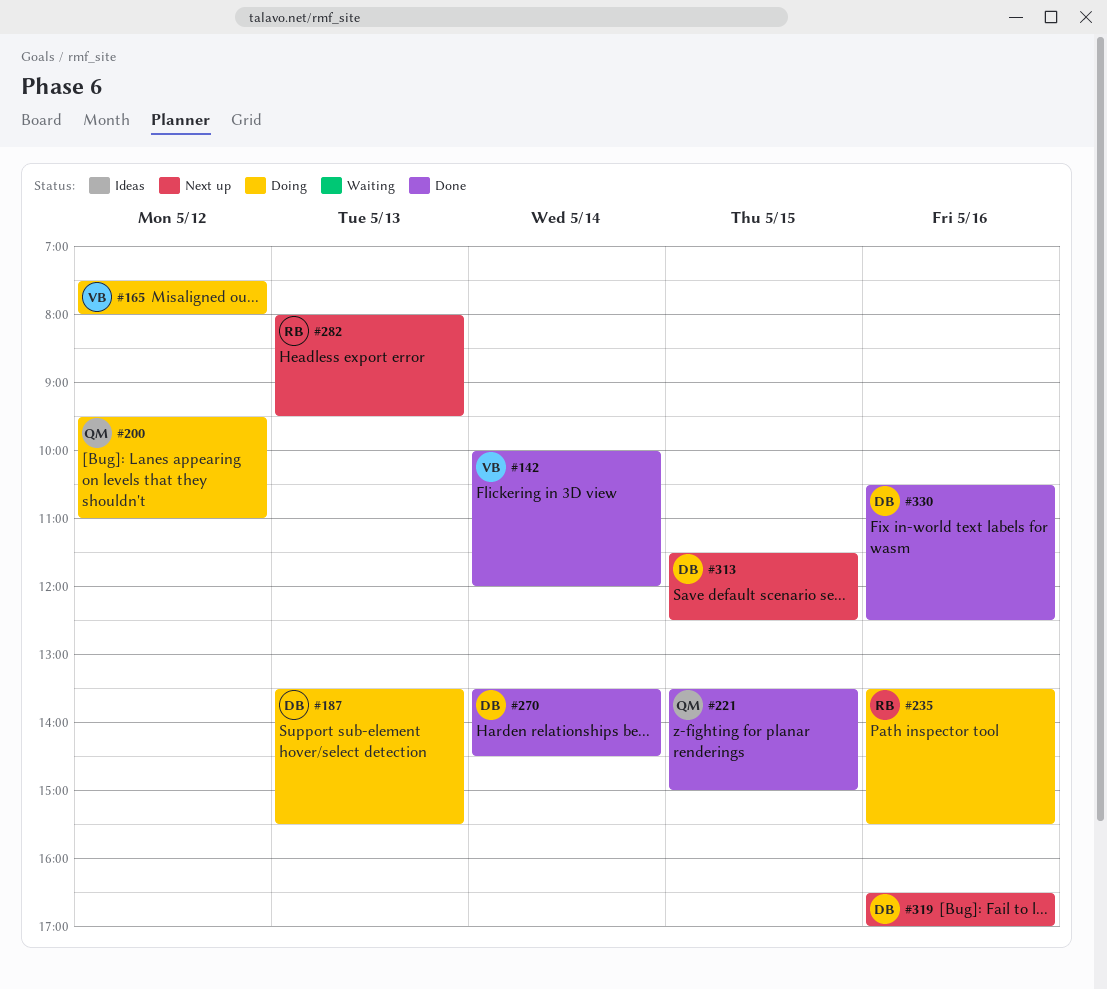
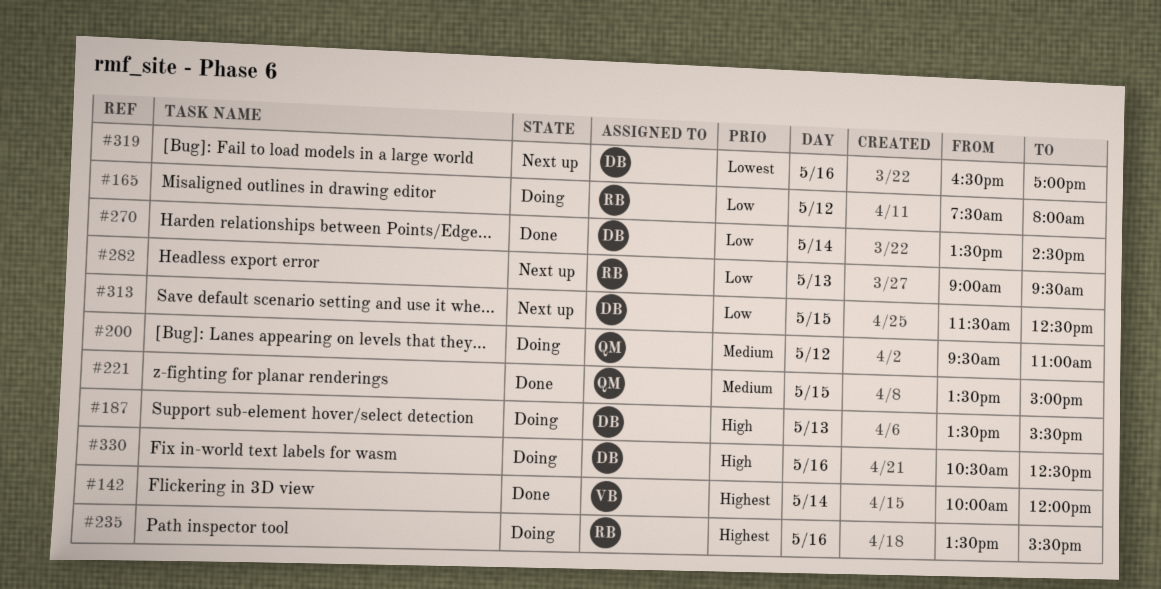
#165, owner: VB -> RB
#282, begins: 08:00 -> 09:00
#330, status: Done -> Doing

